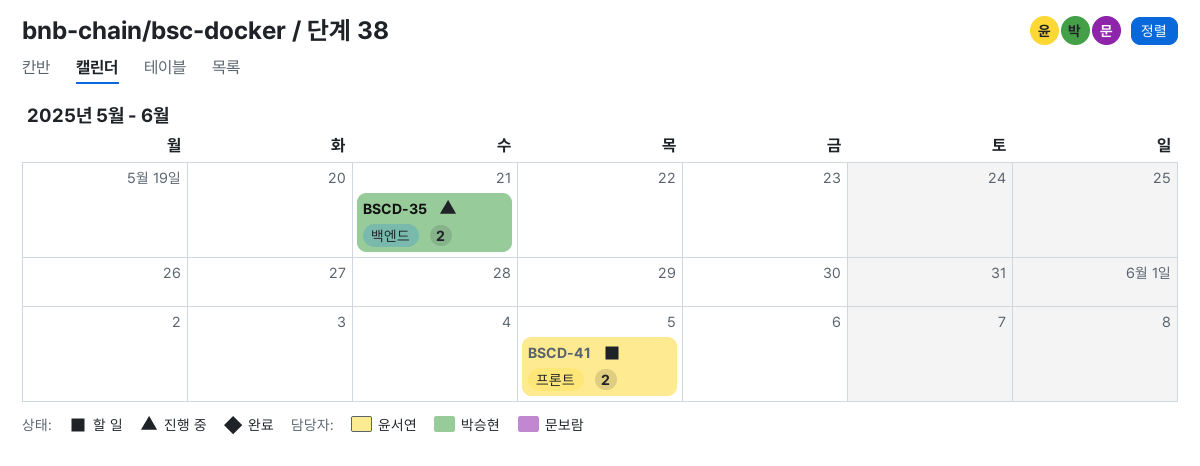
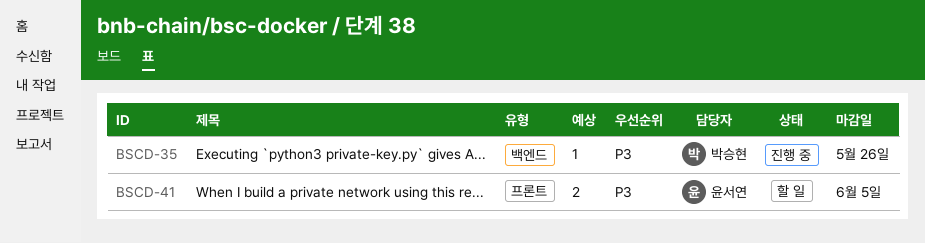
BSCD-35, estimate: 2 -> 1
BSCD-35, due: May 21 -> May 26

